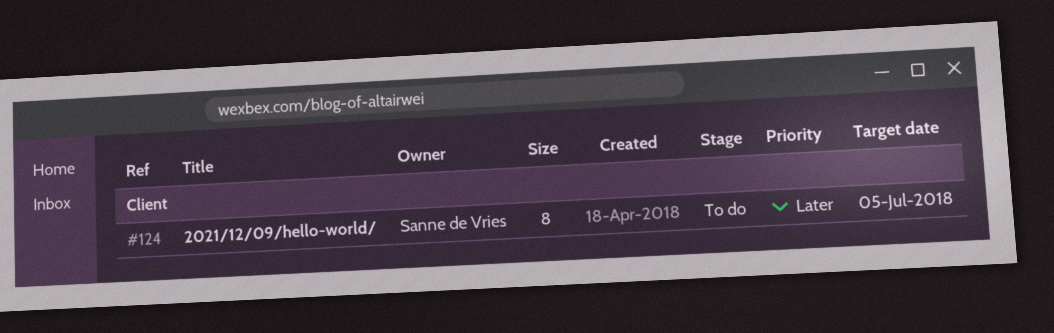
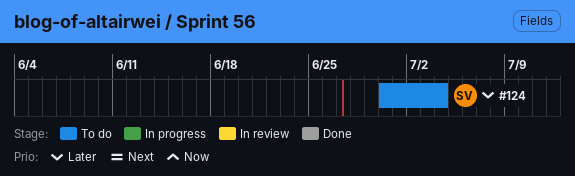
#124, due: Jul 5 -> Jul 4

